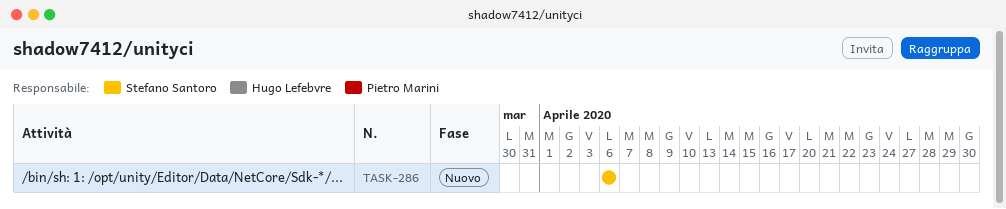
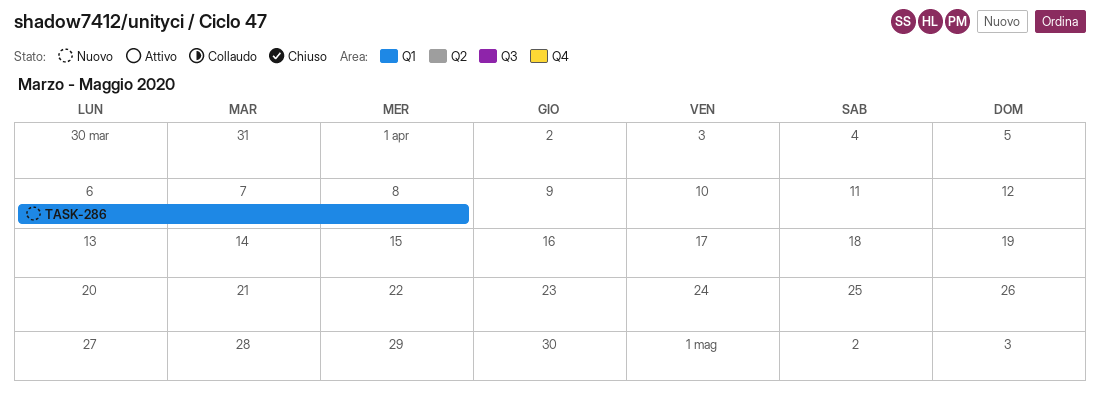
TASK-286, due: Apr 6 -> Apr 8

